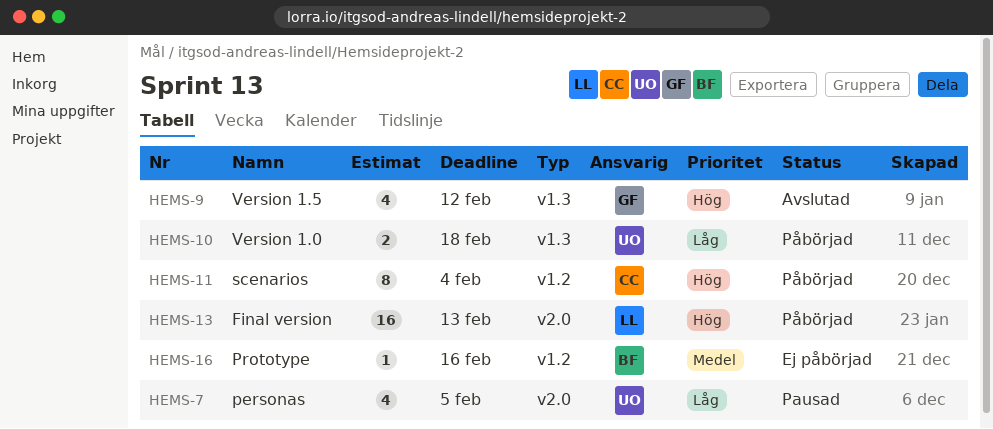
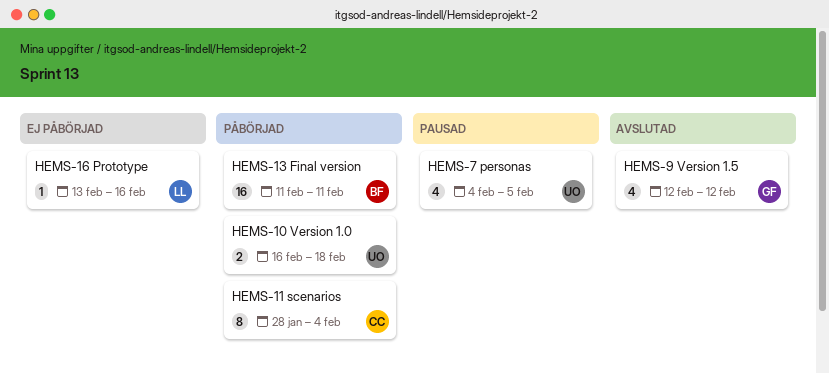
HEMS-13, owner: LL -> BF
HEMS-13, due: Feb 13 -> Feb 11
HEMS-16, owner: BF -> LL

